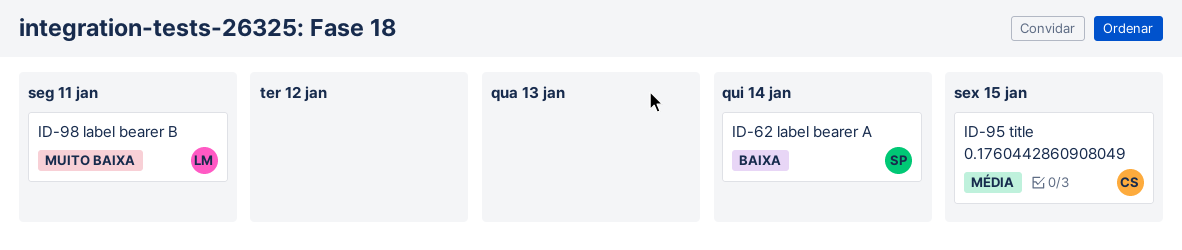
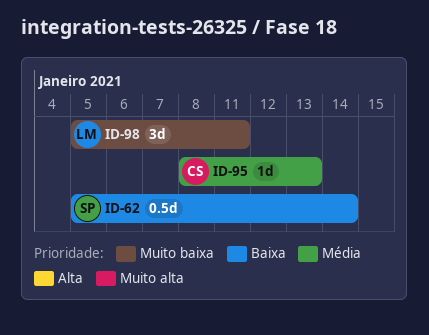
ID-95, due: Jan 15 -> Jan 13

